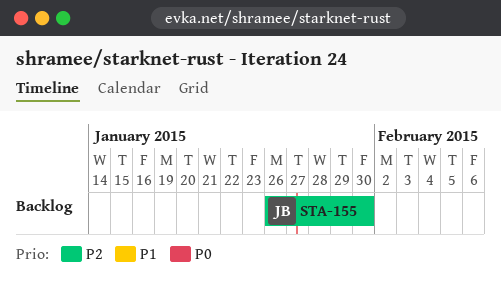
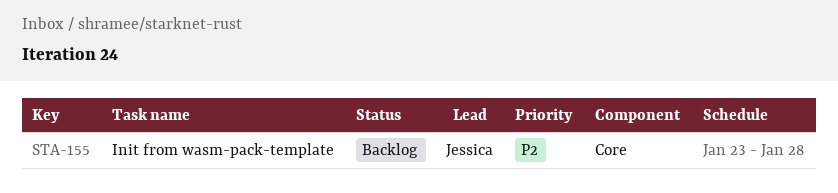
STA-155, start: Jan 26 -> Jan 23
STA-155, due: Jan 30 -> Jan 28

